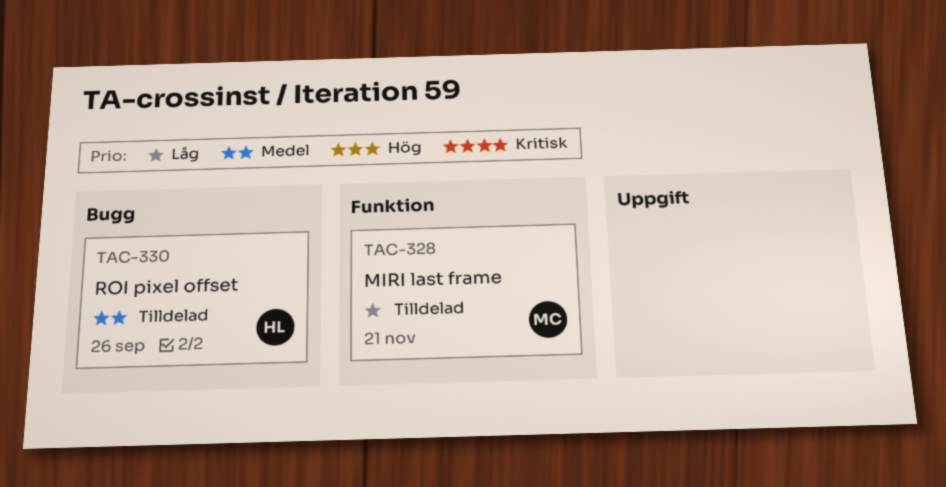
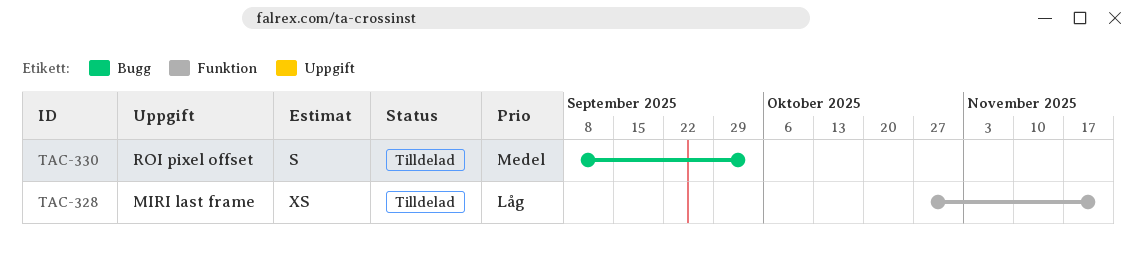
TAC-330, due: Sep 26 -> Oct 3

